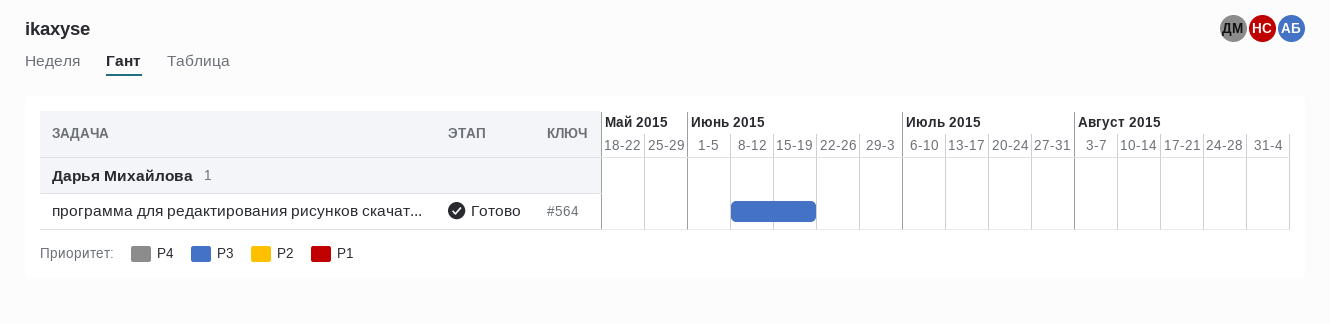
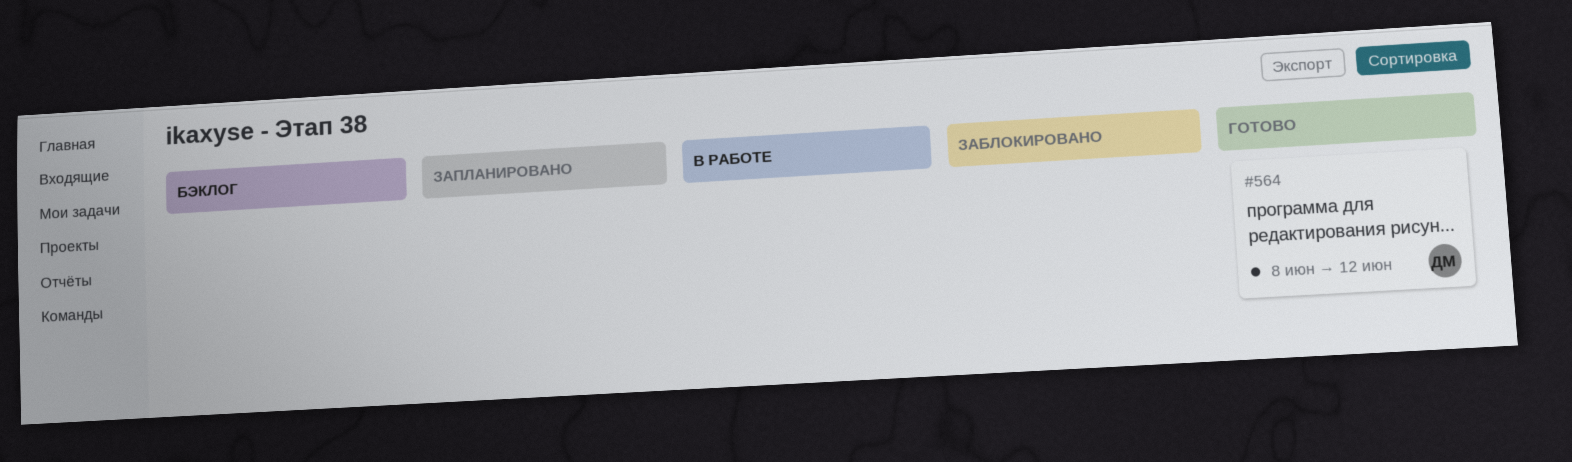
#564, due: Jun 19 -> Jun 12

